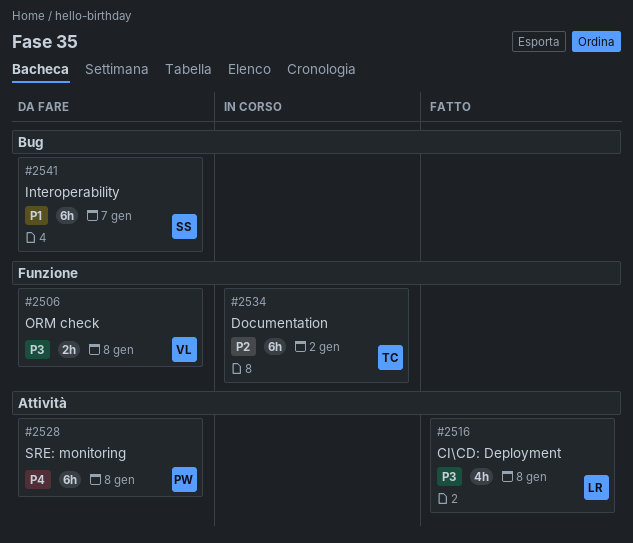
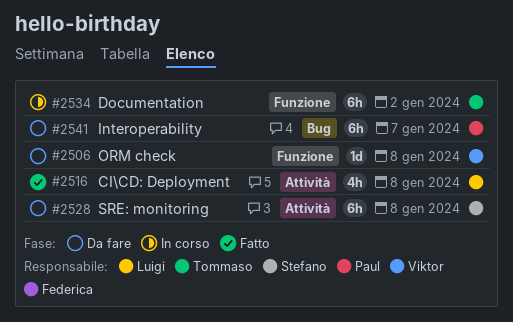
#2506, estimate: 2h -> 1d
#2528, owner: Paul -> Stefano
#2541, owner: Stefano -> Paul

